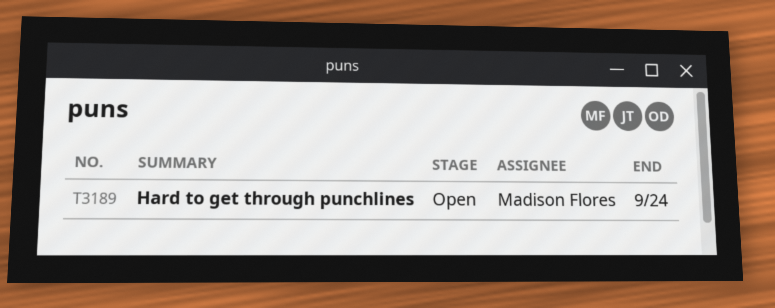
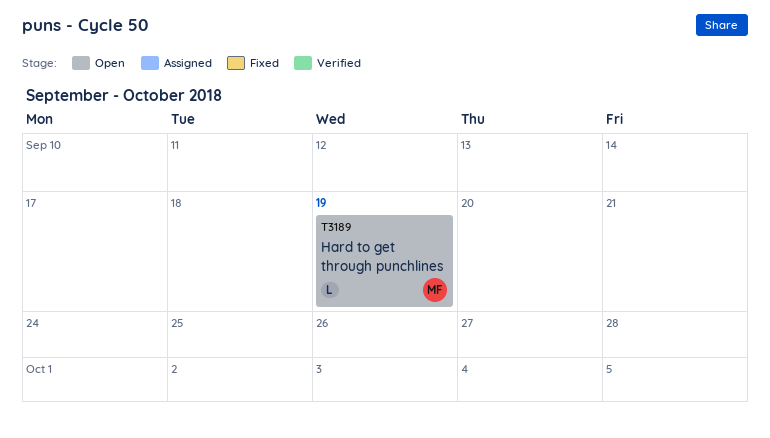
T3189, due: Sep 24 -> Sep 19

